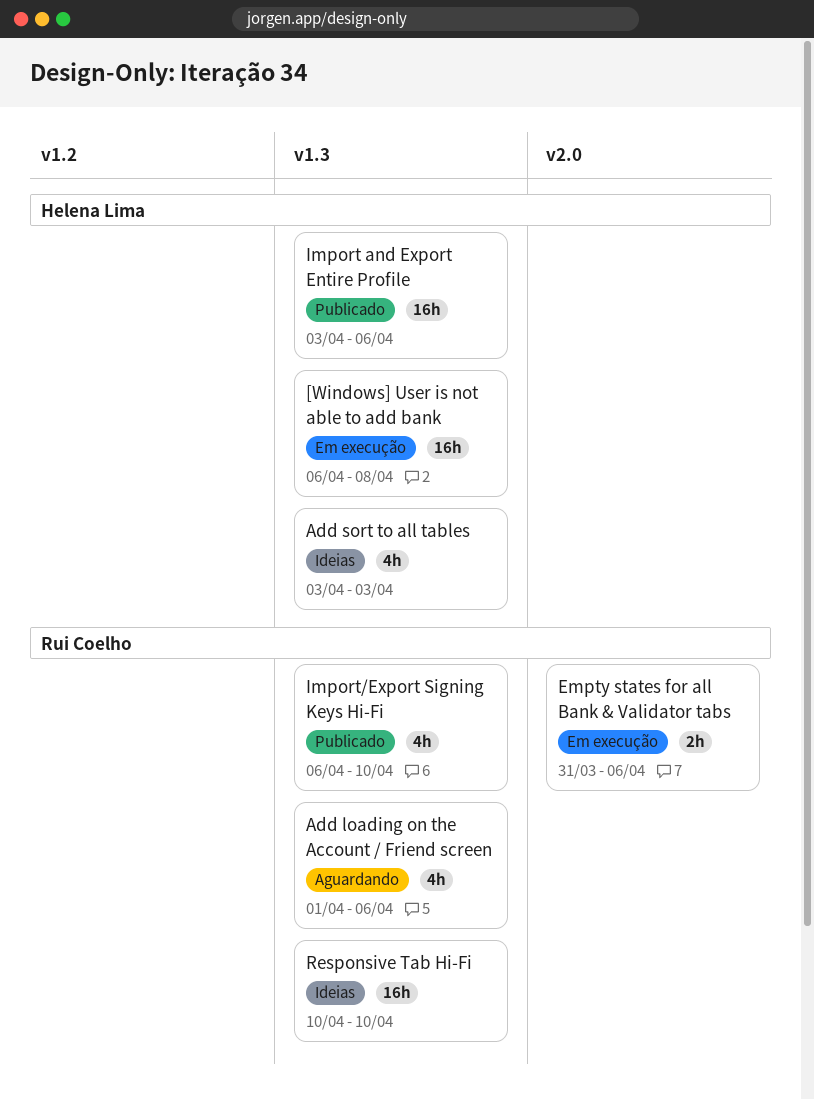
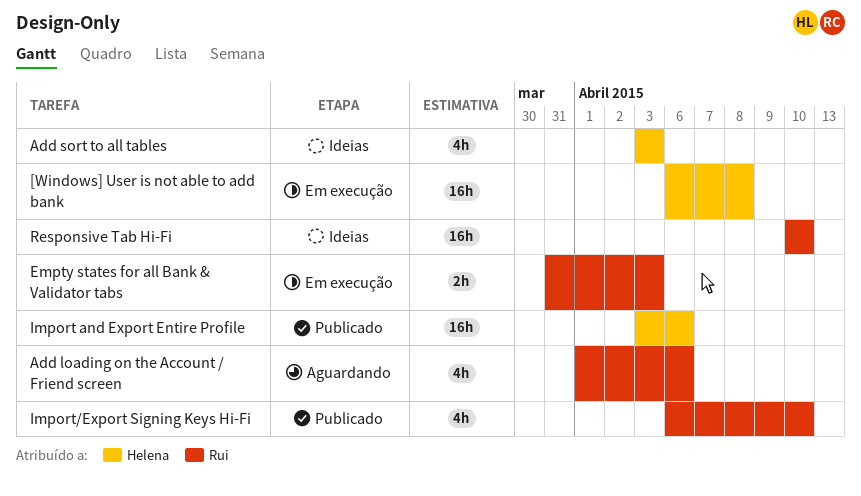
Empty states for all Bank & Validator tabs, due: Apr 6 -> Apr 3

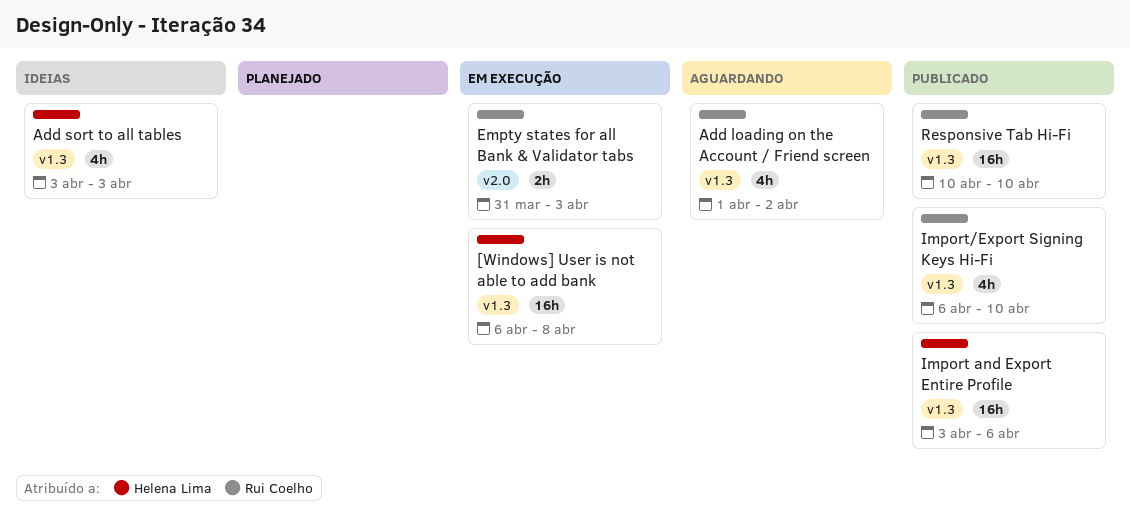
Add loading on the Account / Friend screen, due: Apr 6 -> Apr 2
Responsive Tab Hi-Fi, status: Ideias -> Publicado

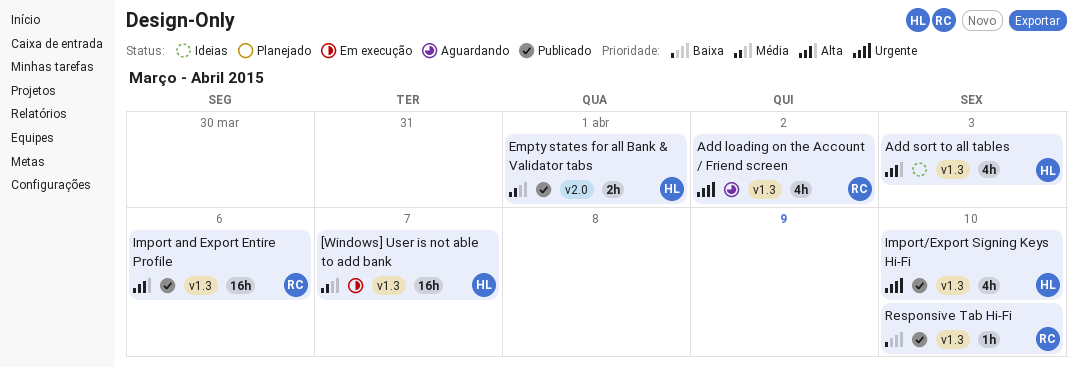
[Windows] User is not able to add bank, due: Apr 8 -> Apr 7
Empty states for all Bank & Validator tabs, status: Em execução -> Publicado
Empty states for all Bank & Validator tabs, owner: Rui Coelho -> Helena Lima
Empty states for all Bank & Validator tabs, due: Apr 3 -> Apr 1
Import and Export Entire Profile, owner: Helena Lima -> Rui Coelho
Import/Export Signing Keys Hi-Fi, owner: Rui Coelho -> Helena Lima
Responsive Tab Hi-Fi, estimate: 16h -> 1h

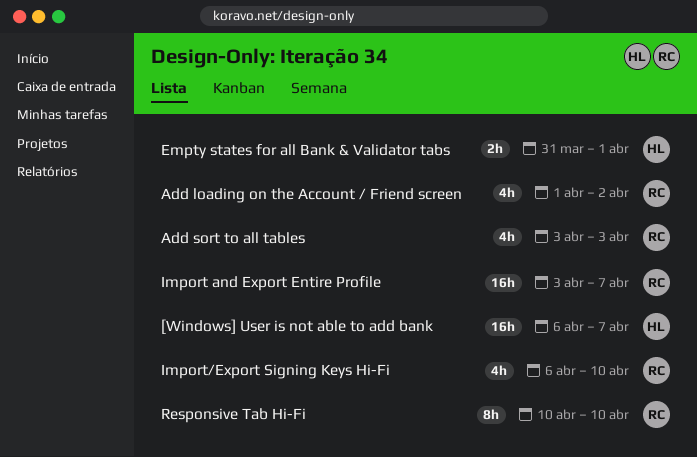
Add sort to all tables, owner: HL -> RC
Import and Export Entire Profile, due: Apr 6 -> Apr 7
Import/Export Signing Keys Hi-Fi, owner: HL -> RC
Responsive Tab Hi-Fi, estimate: 1h -> 8h

